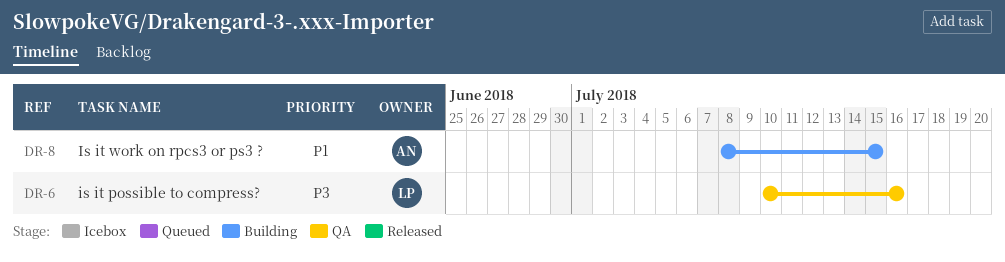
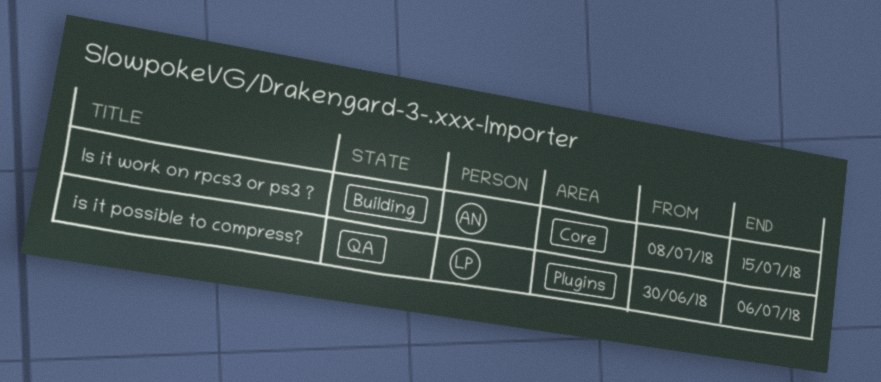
is it possible to compress?, start: Jul 10 -> Jun 30
is it possible to compress?, due: Jul 16 -> Jul 6

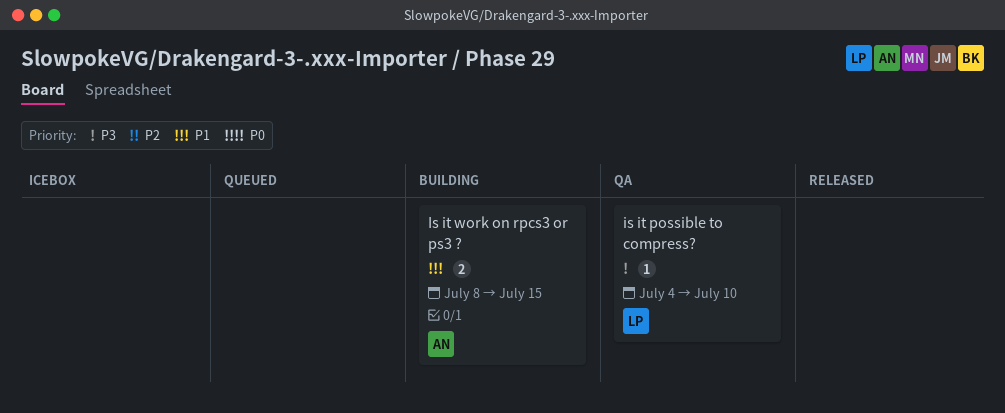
is it possible to compress?, start: Jun 30 -> Jul 4
is it possible to compress?, due: Jul 6 -> Jul 10

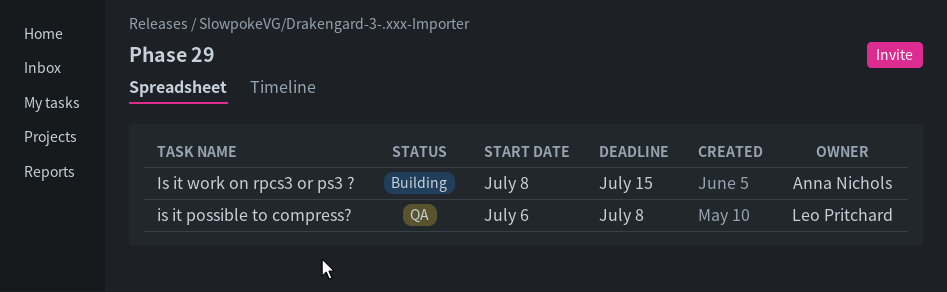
is it possible to compress?, start: Jul 4 -> Jul 6
is it possible to compress?, due: Jul 10 -> Jul 8

